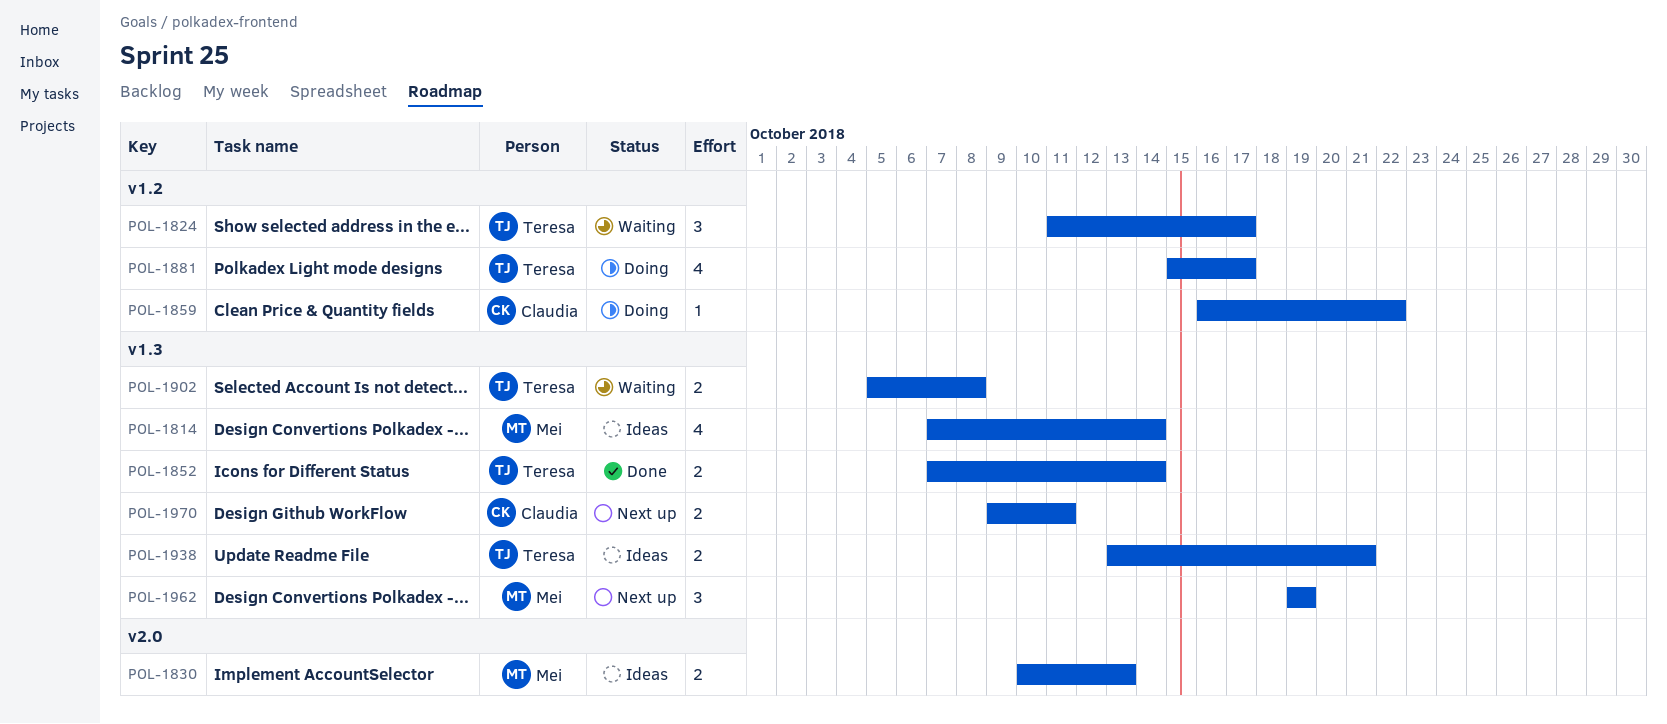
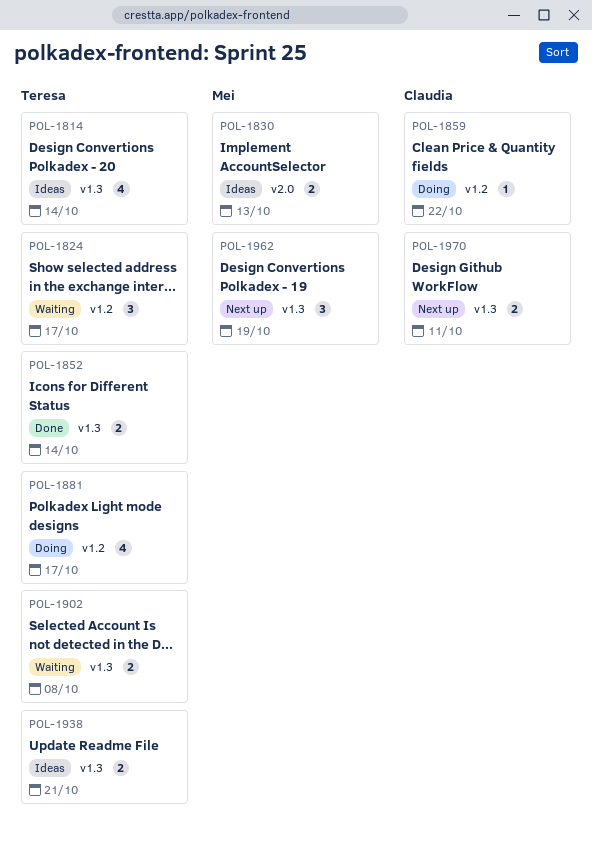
POL-1814, owner: Mei -> Teresa

